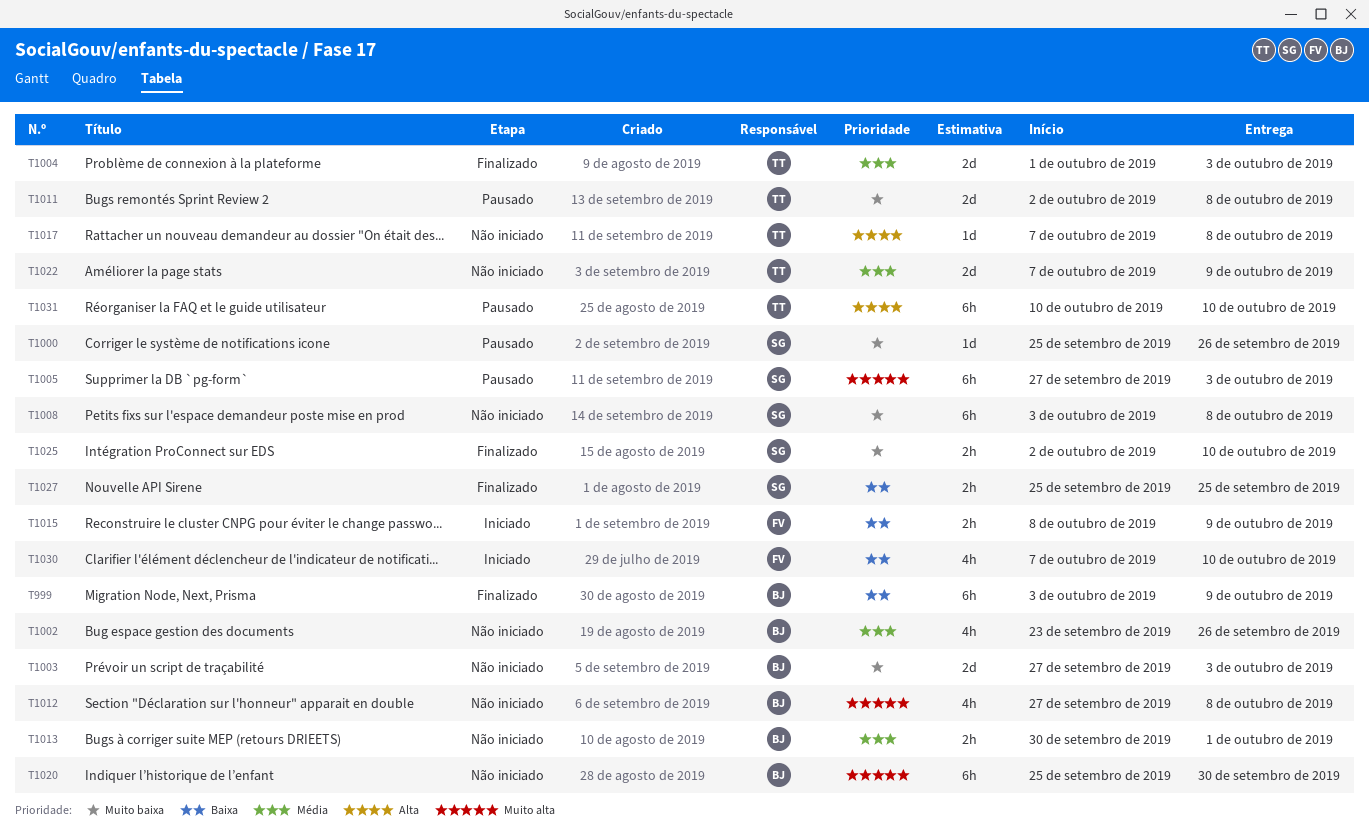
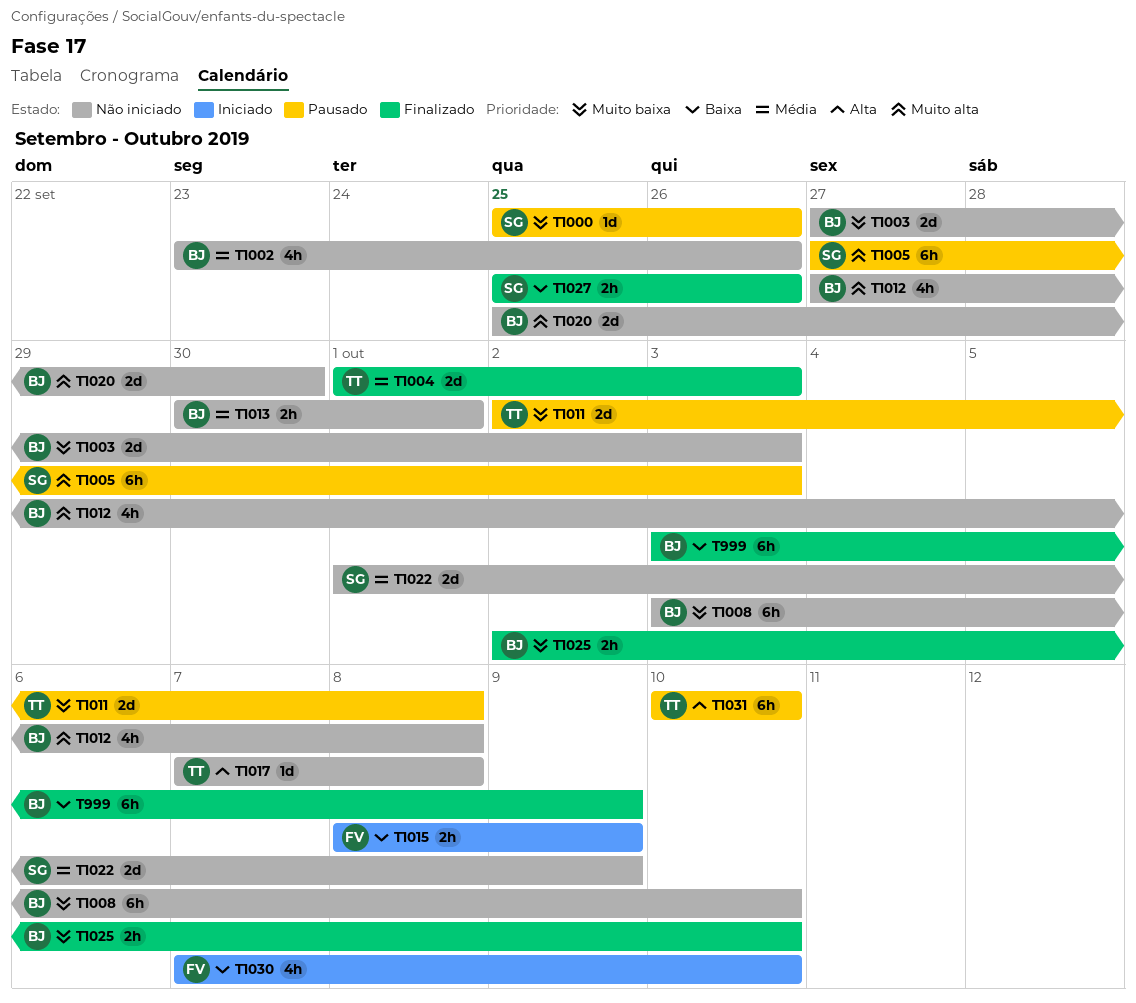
T1008, owner: SG -> BJ
T1008, due: Oct 8 -> Oct 10
T1020, estimate: 6h -> 2d
T1022, owner: TT -> SG
T1022, start: Oct 7 -> Oct 1
T1025, owner: SG -> BJ
T1027, due: Sep 25 -> Sep 26

